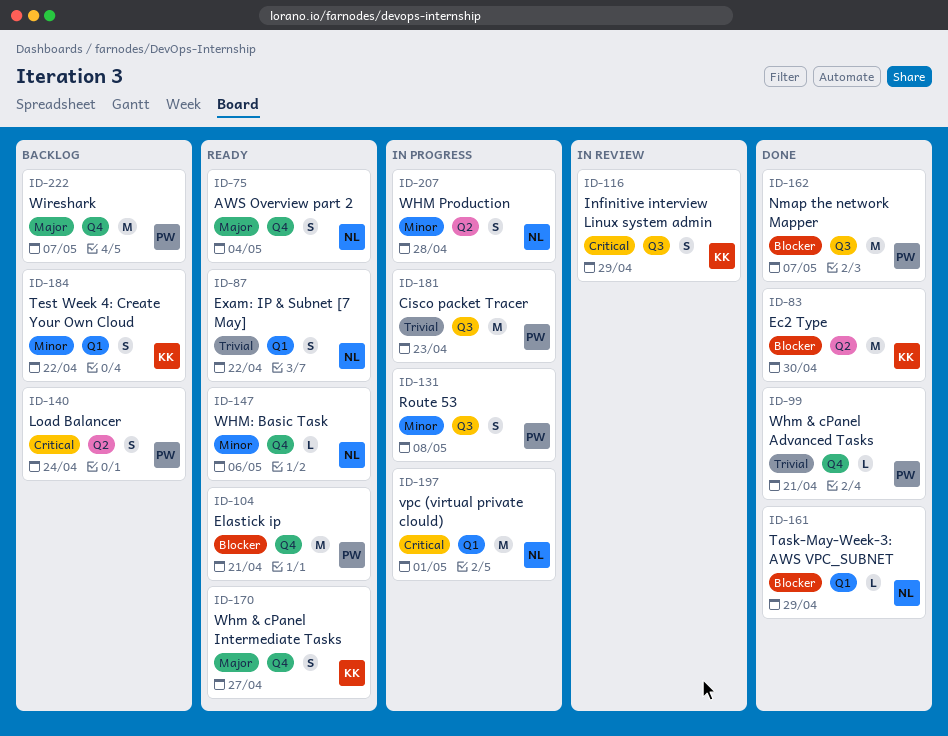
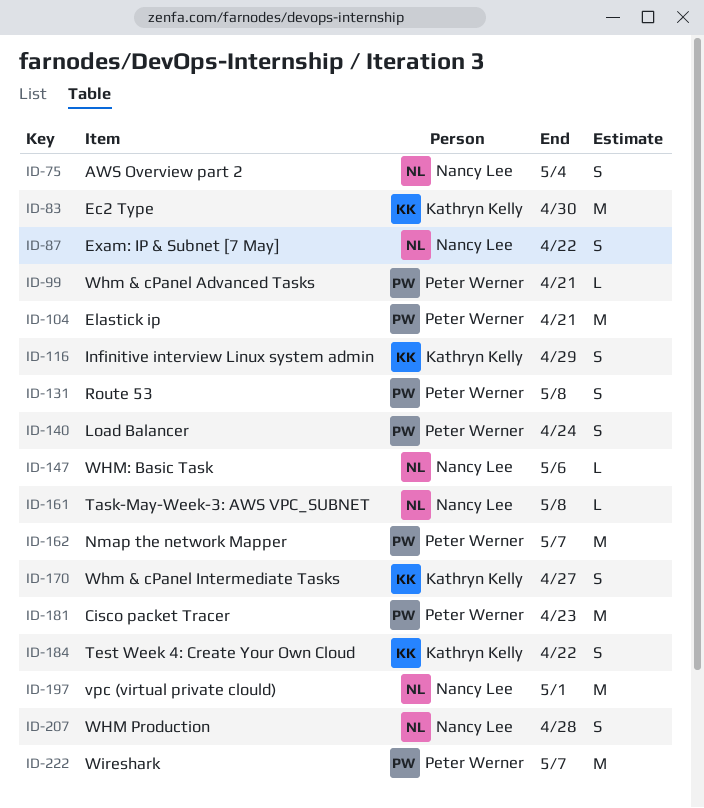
ID-161, due: Apr 29 -> May 8

